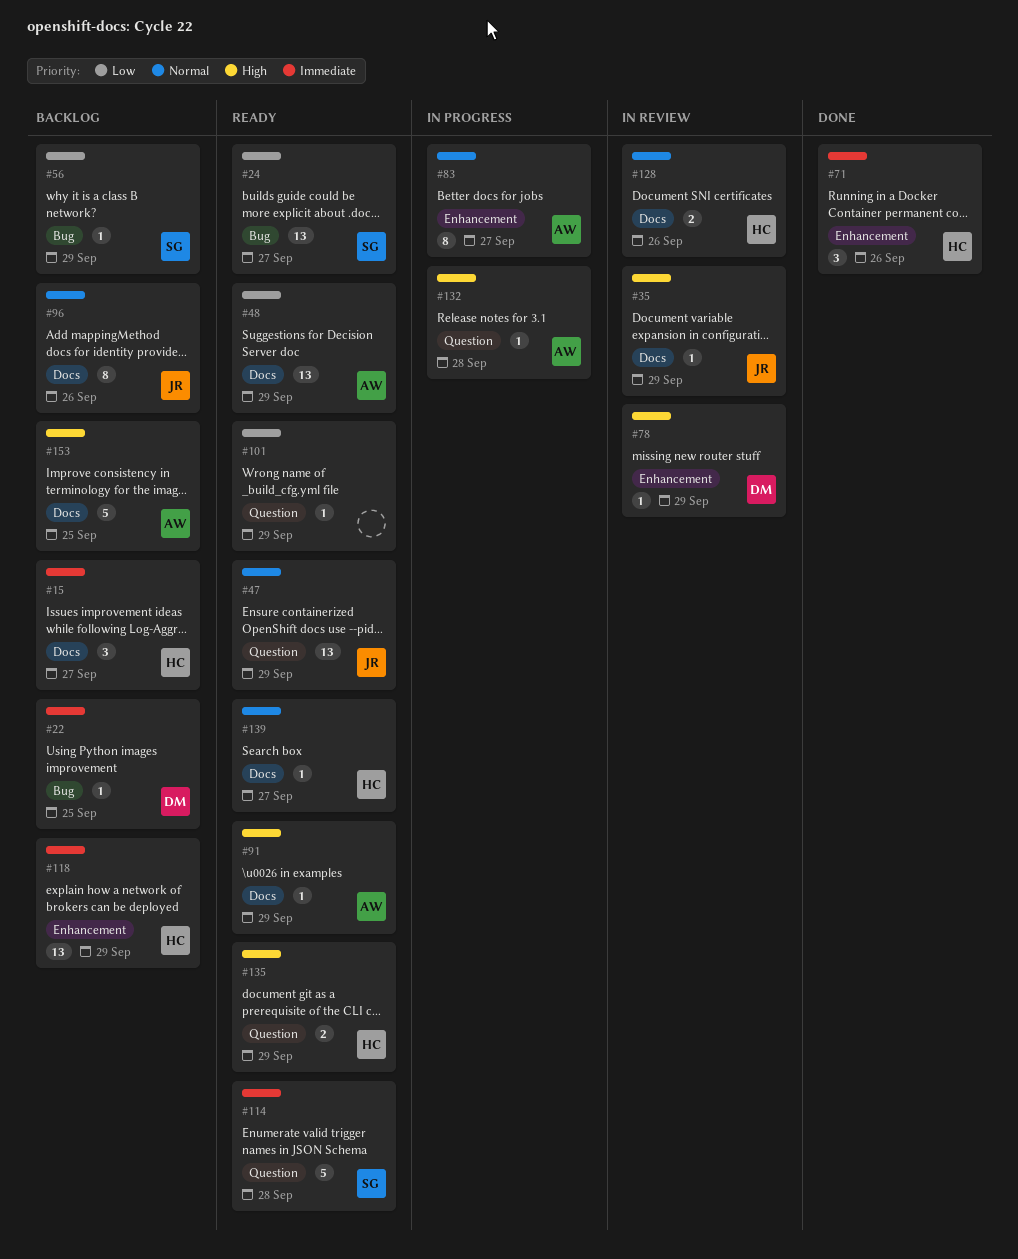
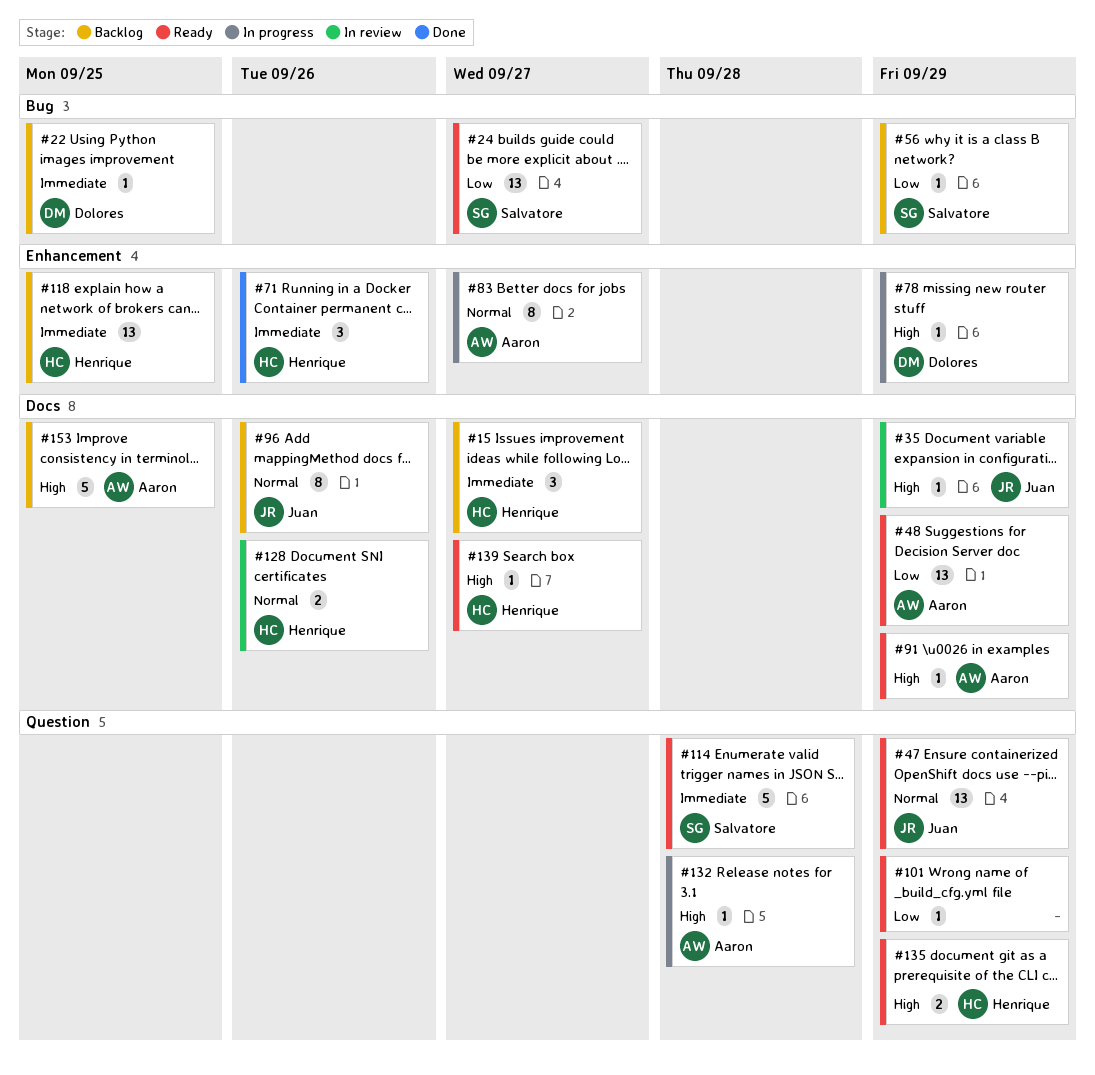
#78, status: In review -> In progress
#118, due: Sep 29 -> Sep 25
#139, priority: Normal -> High

